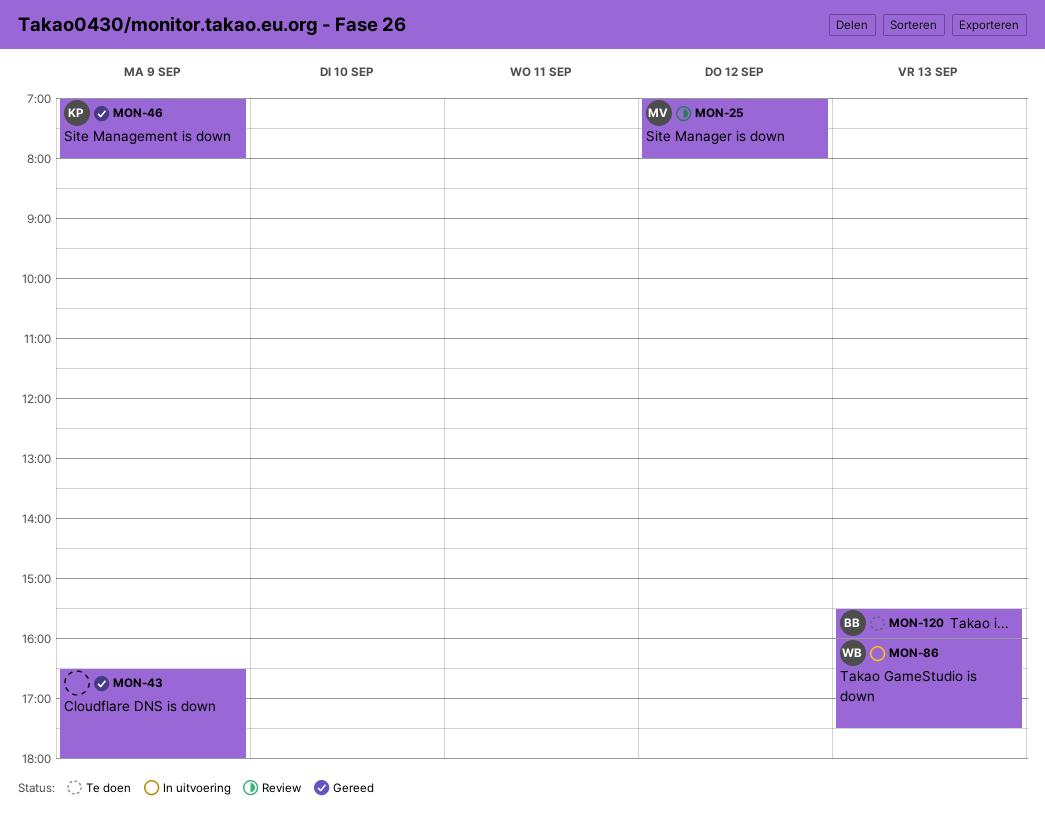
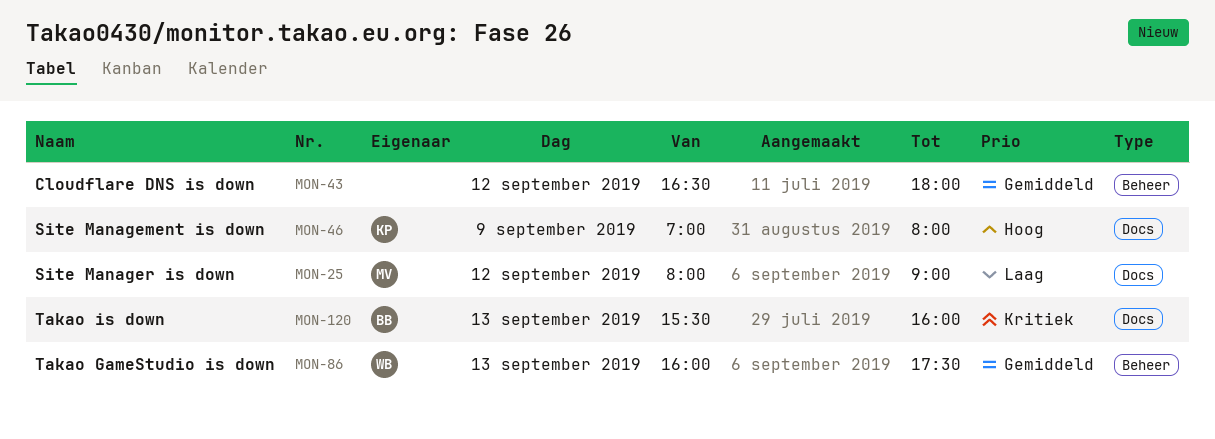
MON-25, begins: 07:00 -> 08:00
MON-25, ends: 08:00 -> 09:00
MON-43, day: Sep 9 -> Sep 12

